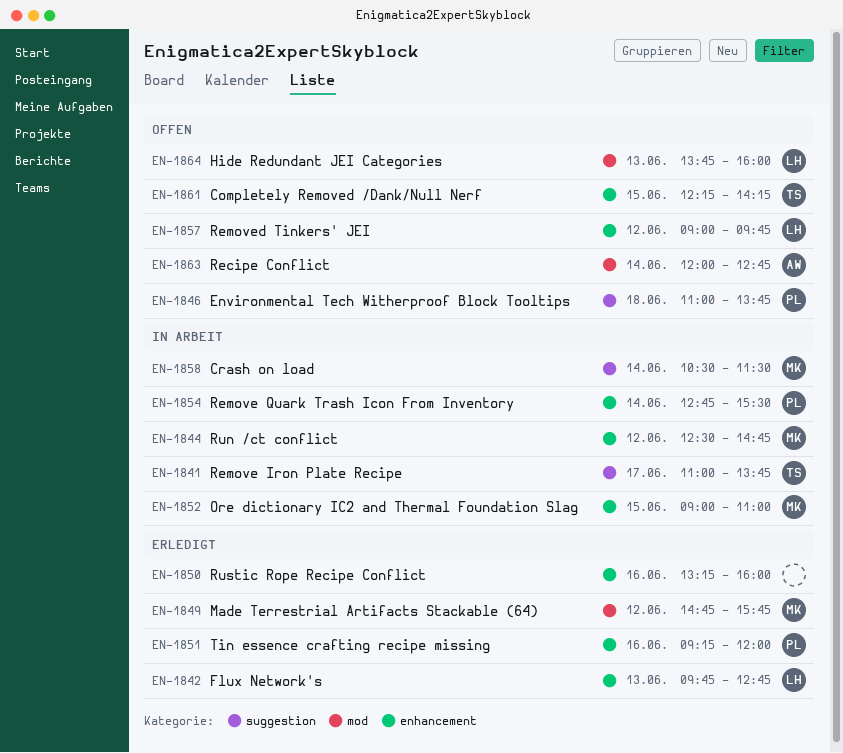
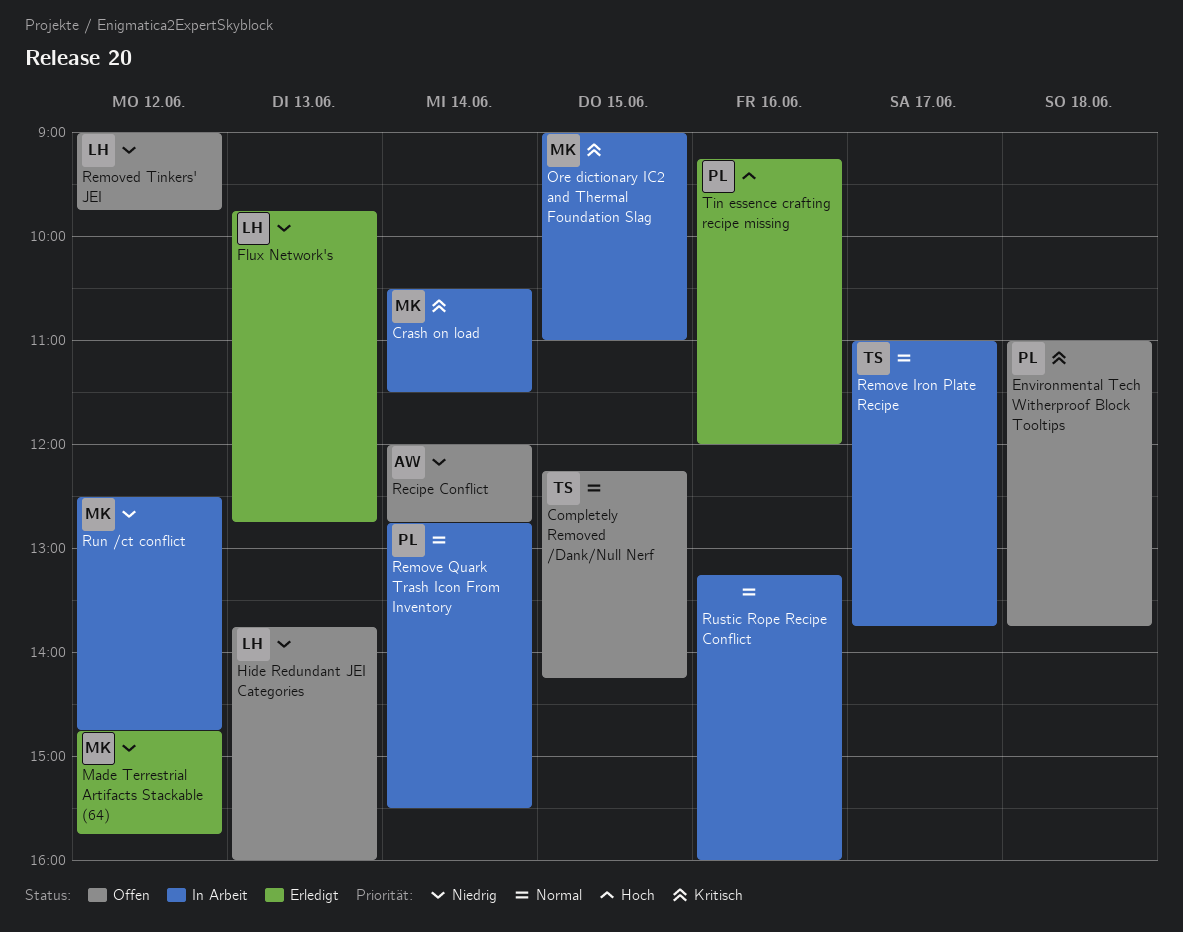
Rustic Rope Recipe Conflict, status: Erledigt -> In Arbeit

